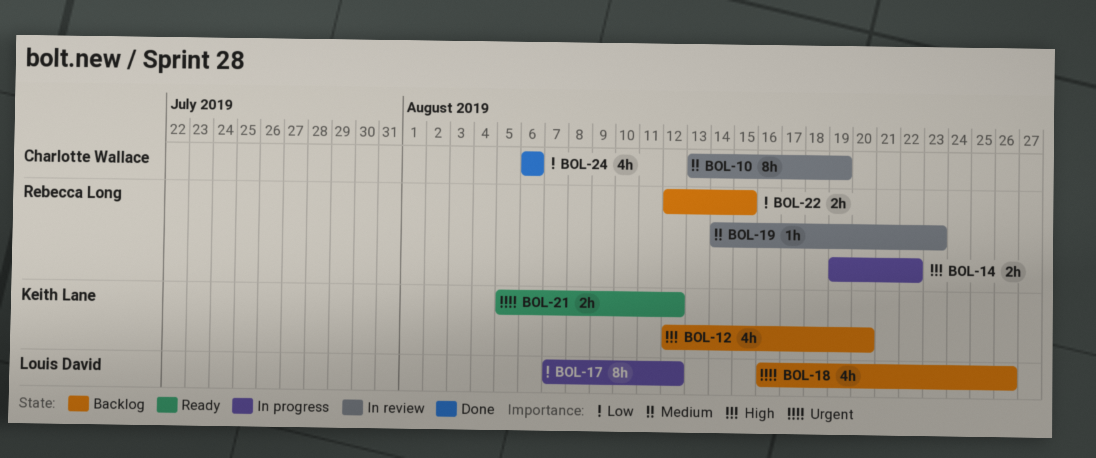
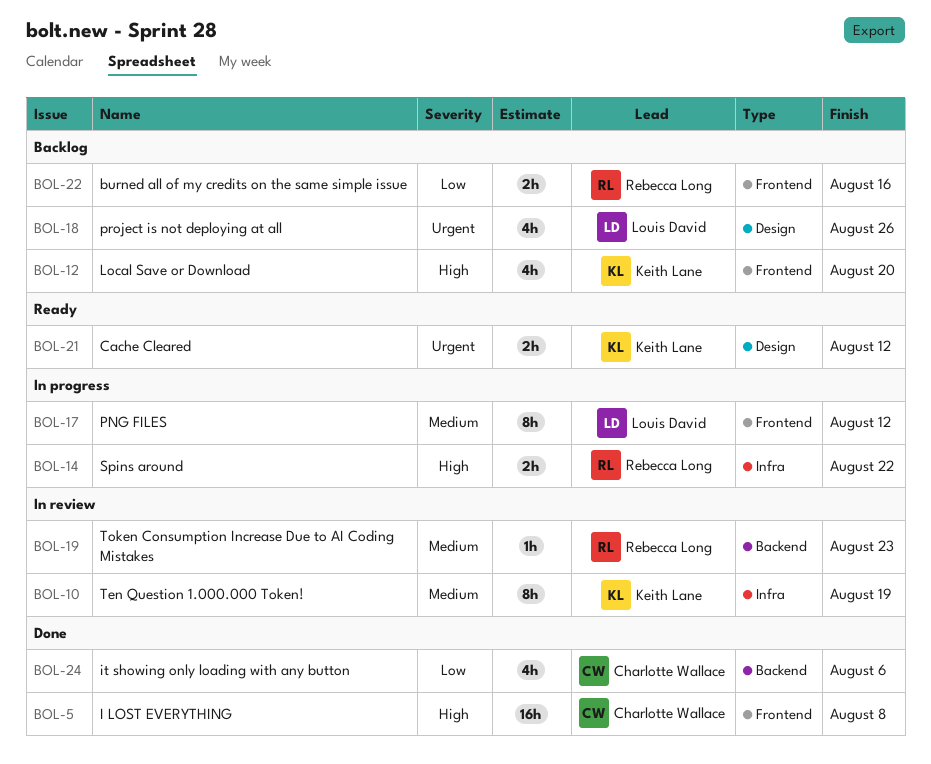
BOL-5: none -> present
BOL-10, owner: Charlotte Wallace -> Keith Lane
BOL-17, priority: Low -> Medium
BOL-22, due: Aug 15 -> Aug 16

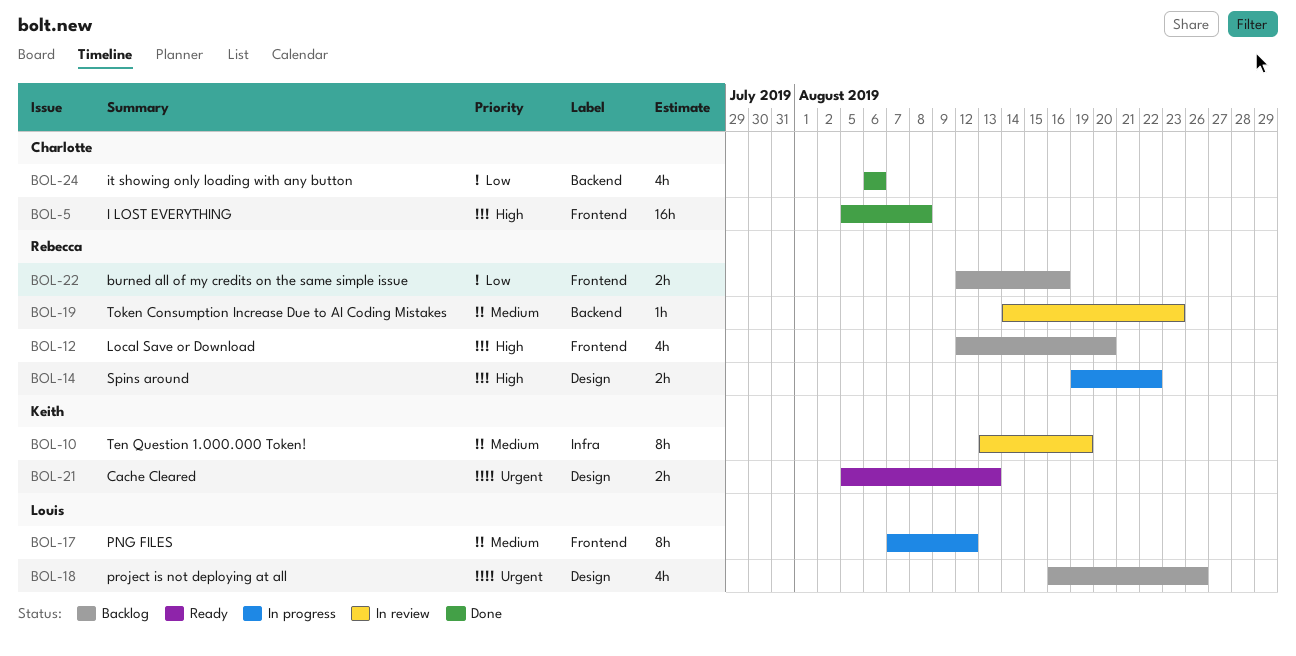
BOL-12, owner: Keith Lane -> Rebecca Long
BOL-14, label: Infra -> Design
BOL-21, due: Aug 12 -> Aug 13

